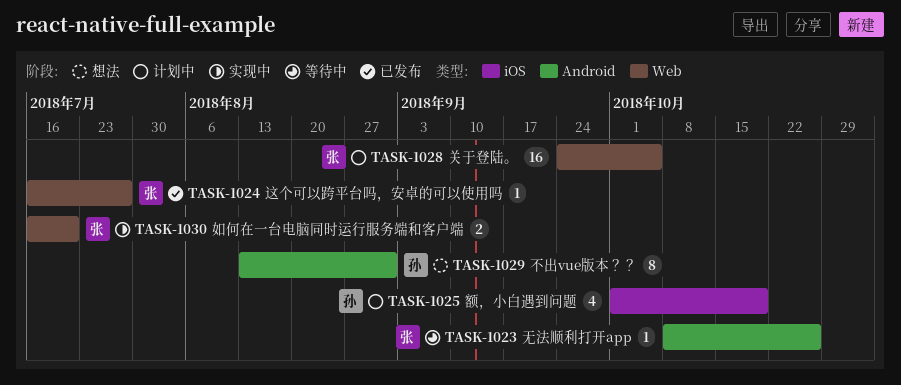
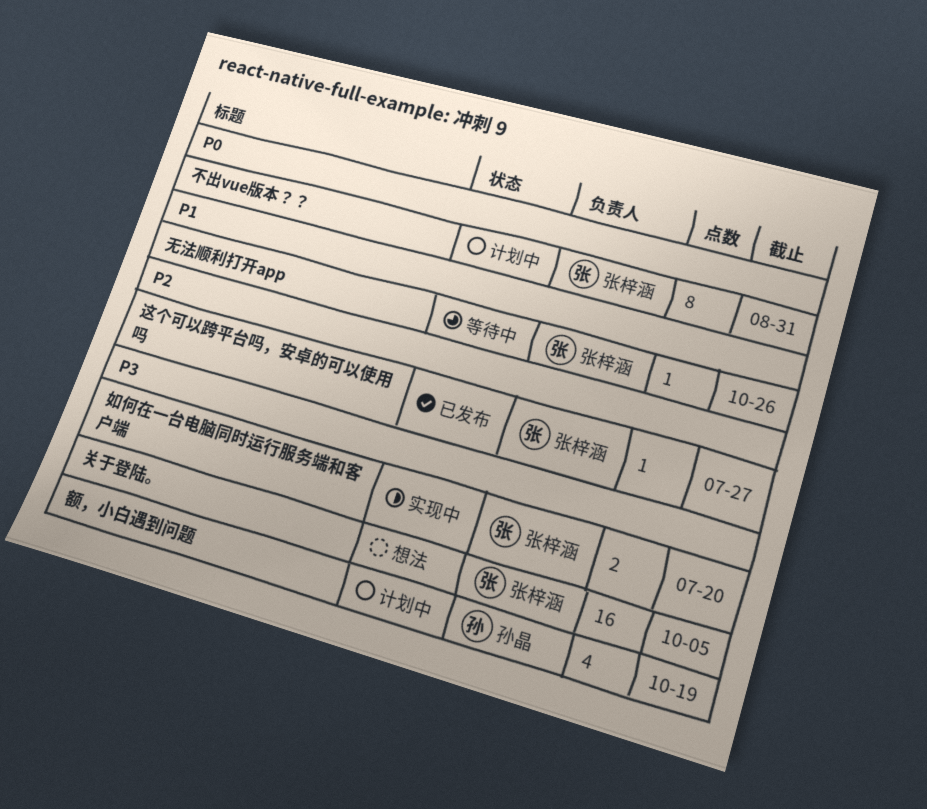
不出vue版本？？, status: 想法 -> 计划中
不出vue版本？？, owner: 孙晶 -> 张梓涵
关于登陆。, status: 计划中 -> 想法

